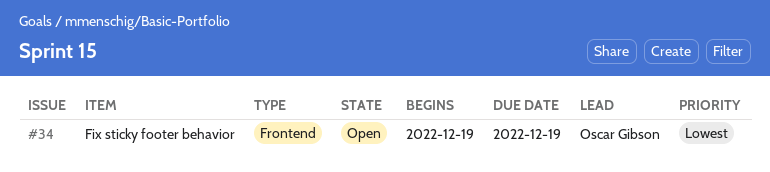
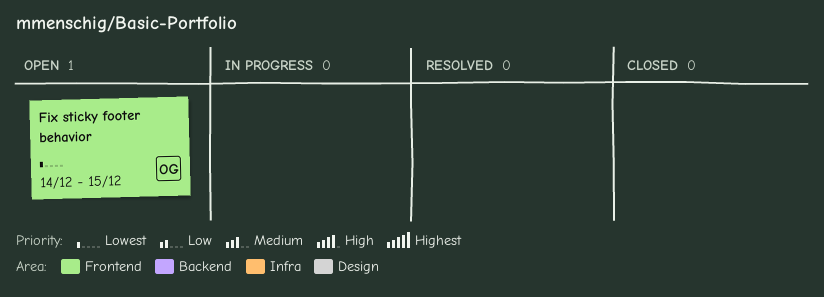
Fix sticky footer behavior, start: Dec 19 -> Dec 14
Fix sticky footer behavior, due: Dec 19 -> Dec 15

